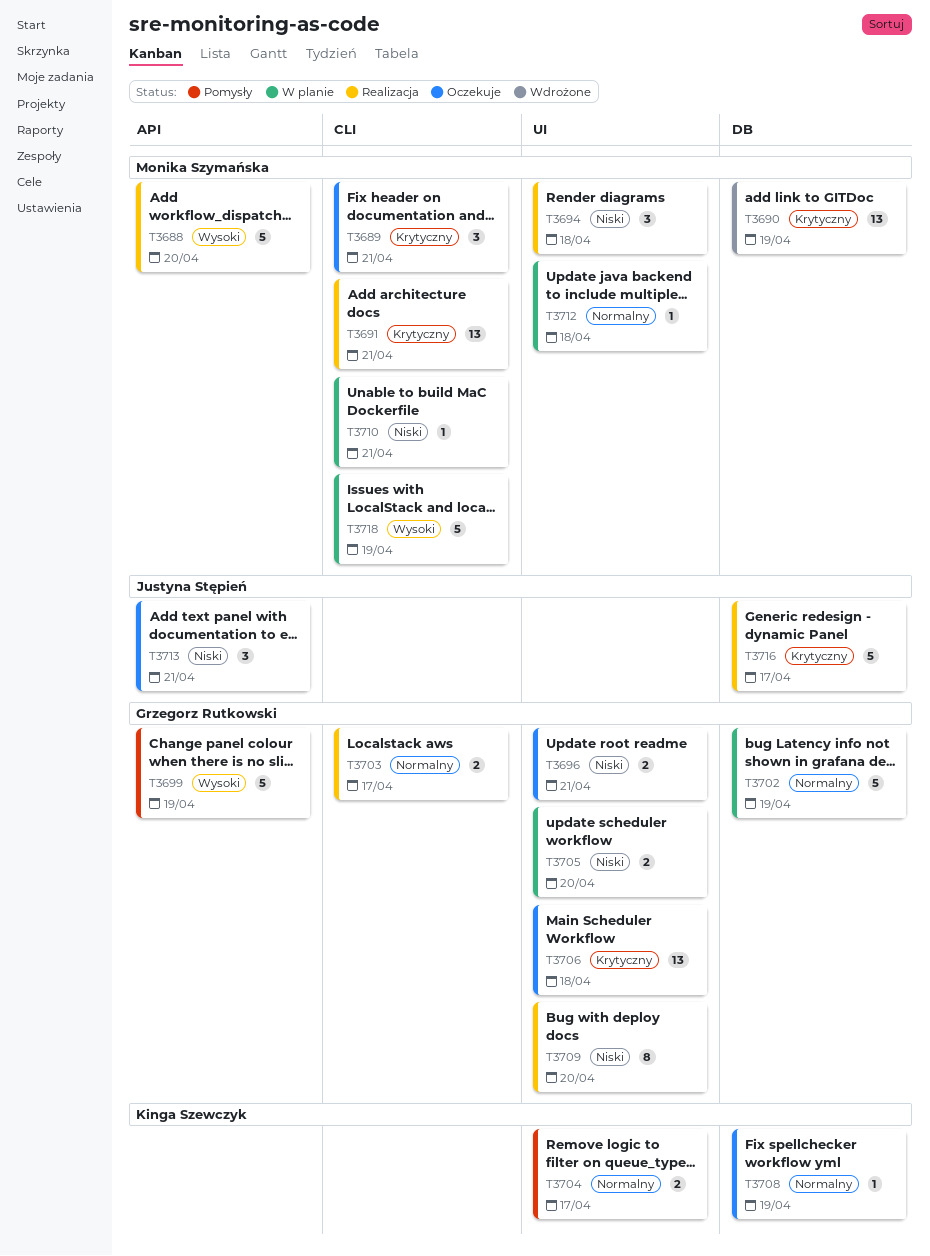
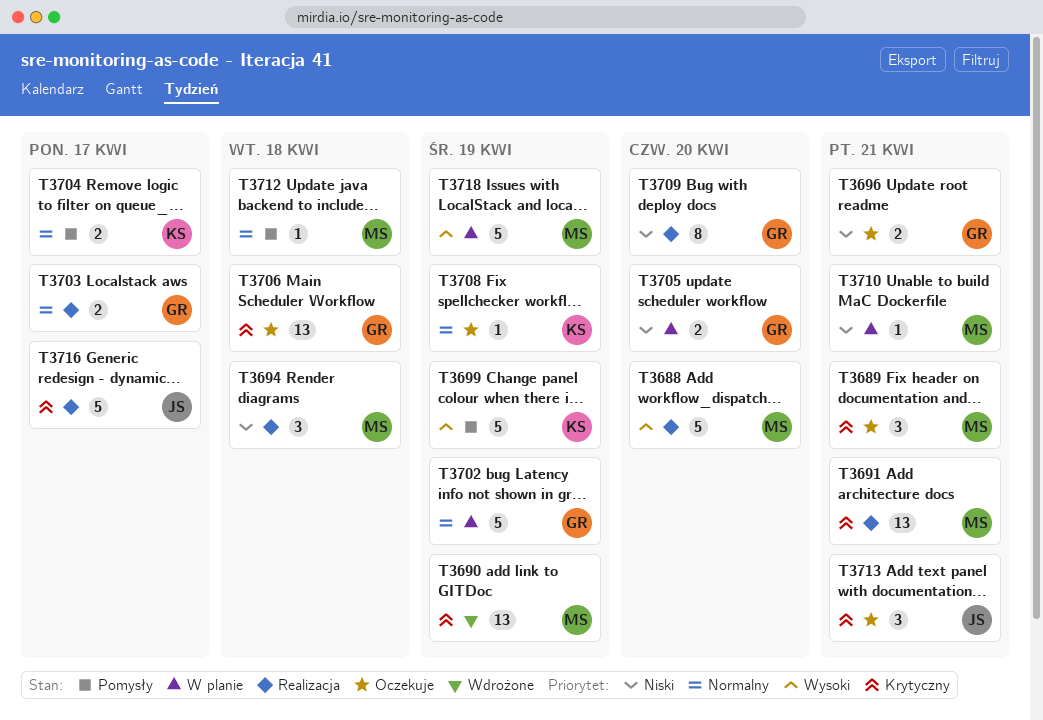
T3699, owner: Grzegorz Rutkowski -> Kinga Szewczyk
T3712, status: W planie -> Pomysły
T3713, priority: Niski -> Krytyczny

